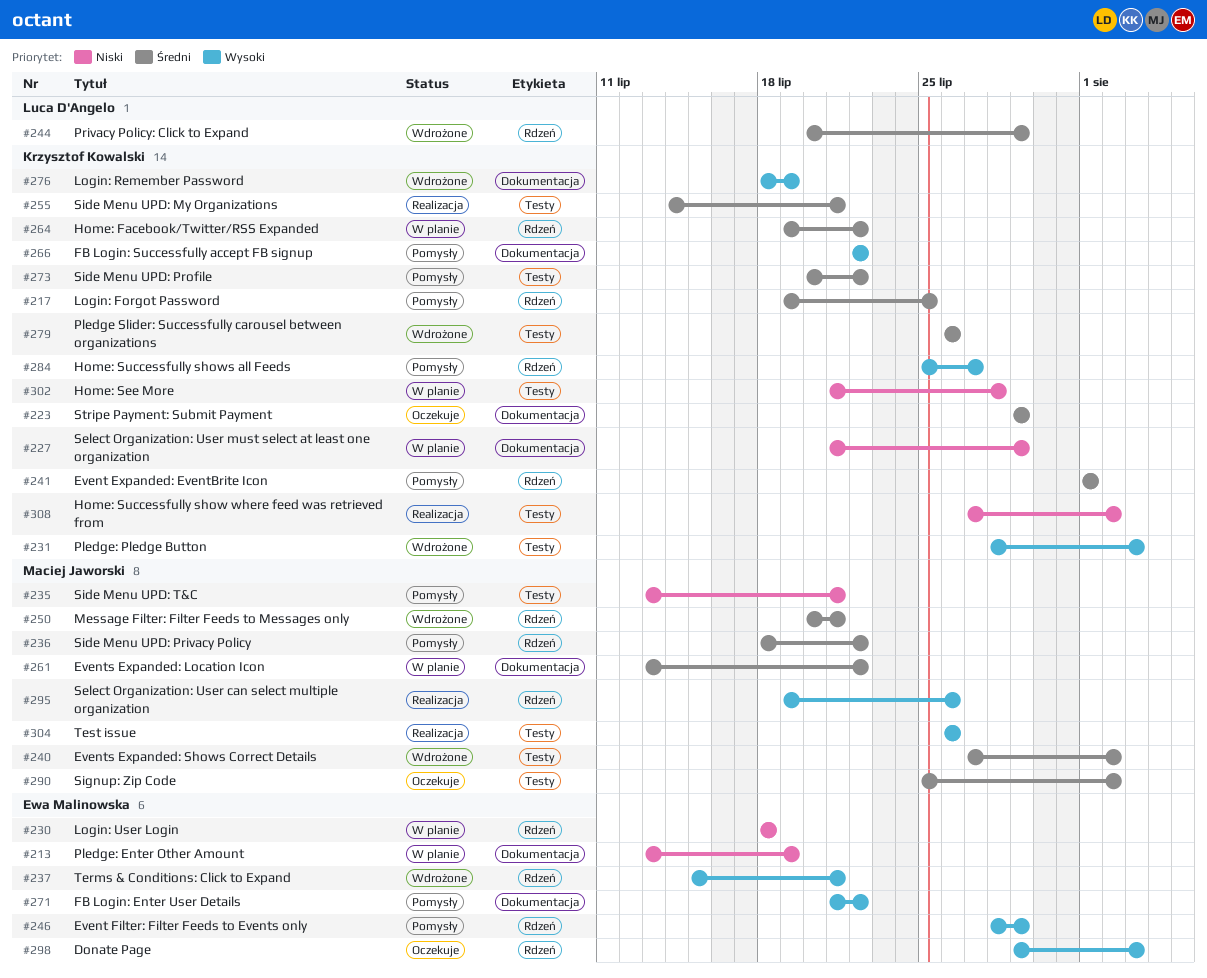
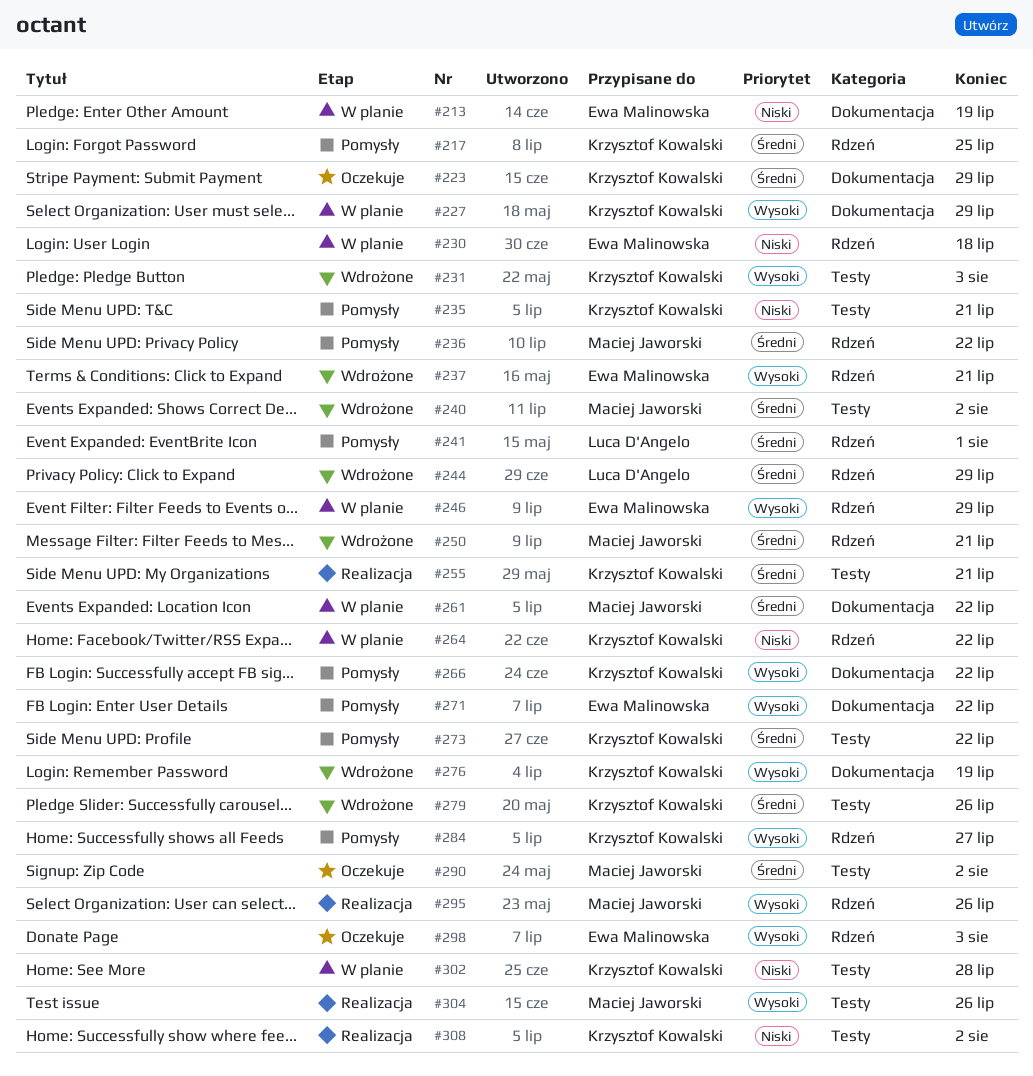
#227, priority: Niski -> Wysoki
#235, owner: Maciej Jaworski -> Krzysztof Kowalski
#241, owner: Krzysztof Kowalski -> Luca D'Angelo
#246, status: Pomysły -> W planie
#264, priority: Średni -> Niski

